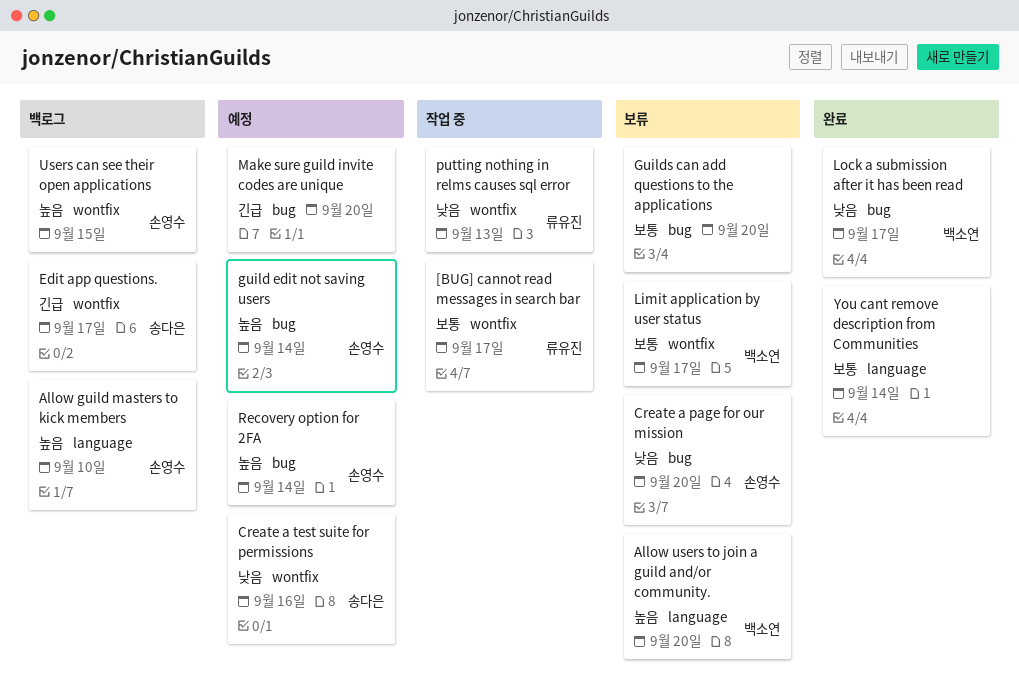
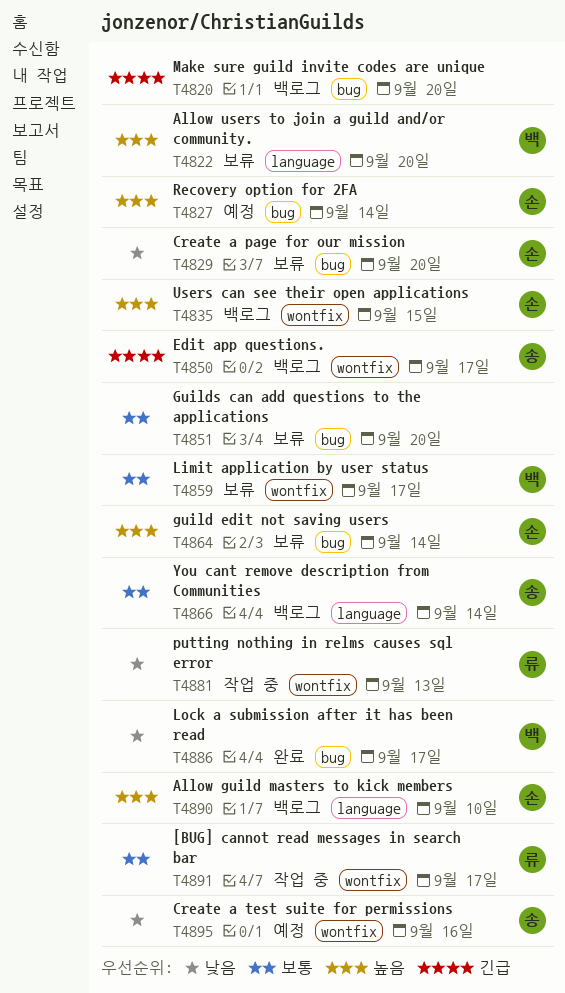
guild edit not saving users, status: 예정 -> 보류
Make sure guild invite codes are unique, status: 예정 -> 백로그
You cant remove description from Communities, status: 완료 -> 백로그
You cant remove description from Communities, owner: none -> 송다은

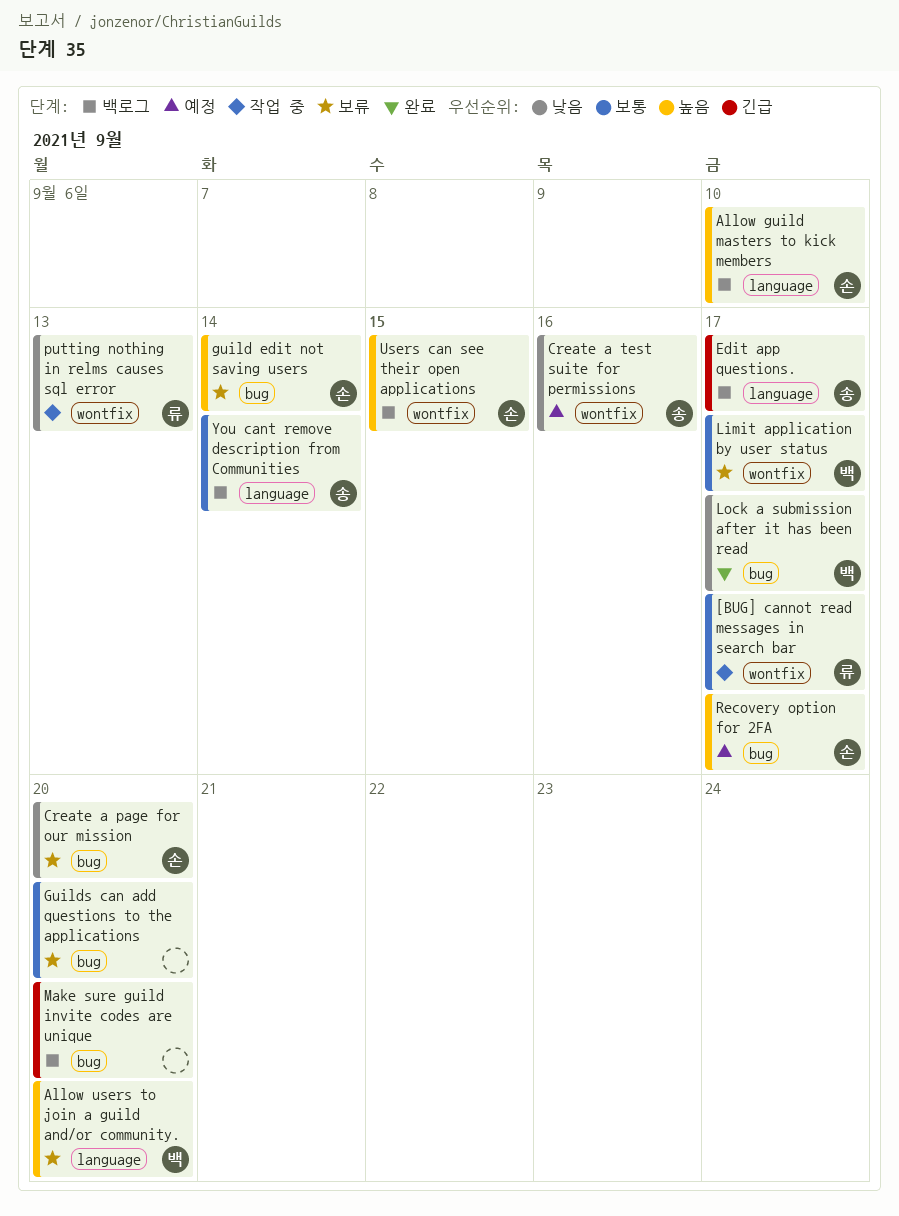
Edit app questions., label: wontfix -> language
Recovery option for 2FA, due: Sep 14 -> Sep 17

